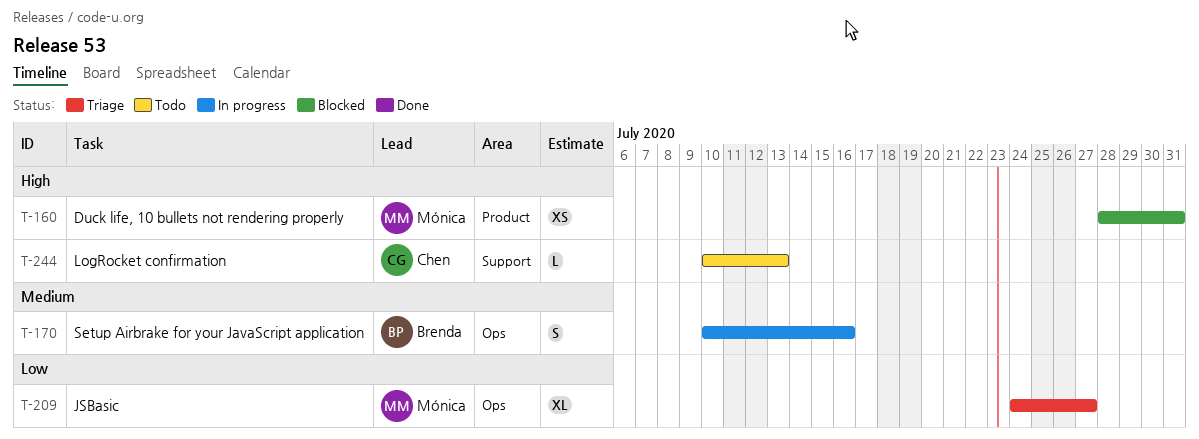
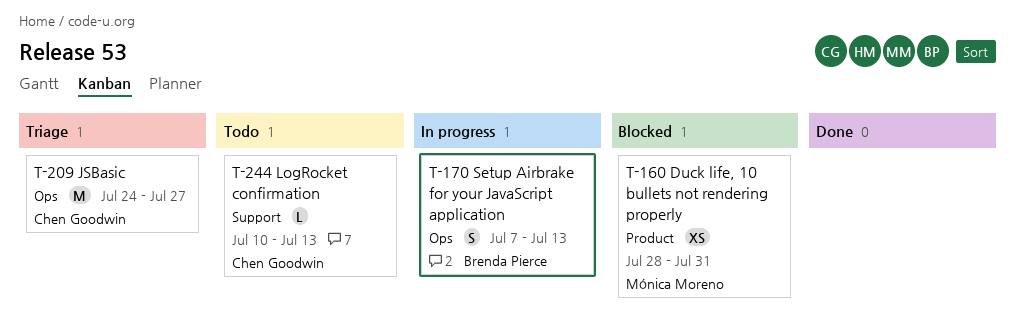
T-170, start: Jul 10 -> Jul 7
T-170, due: Jul 16 -> Jul 13
T-209, owner: Mónica Moreno -> Chen Goodwin
T-209, estimate: XL -> M

